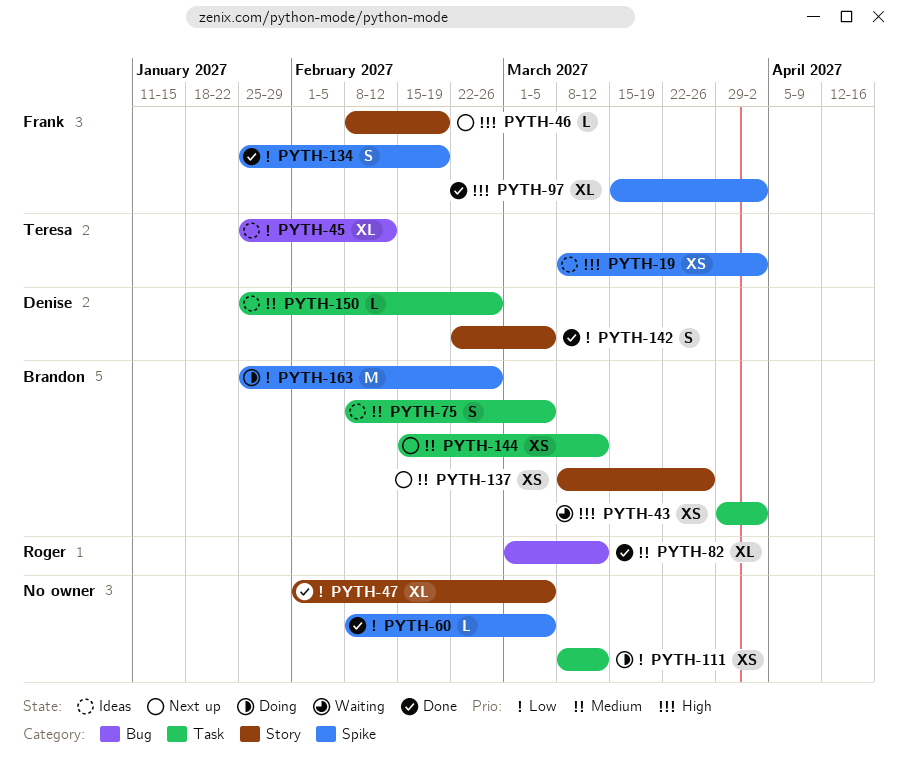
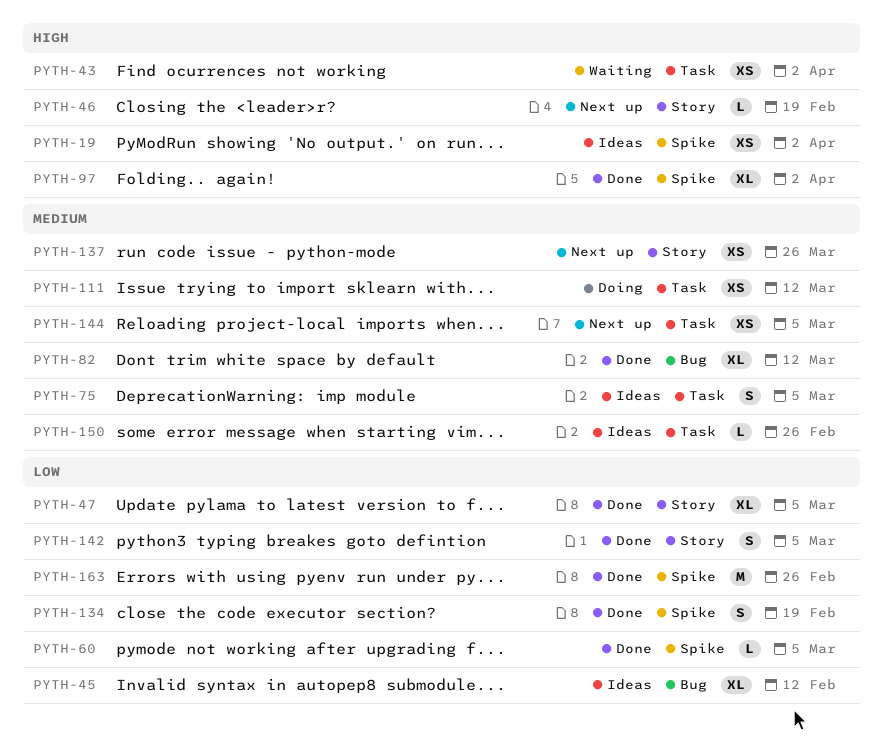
PYTH-111, priority: Low -> Medium
PYTH-144, due: Mar 12 -> Mar 5
PYTH-163, status: Doing -> Done

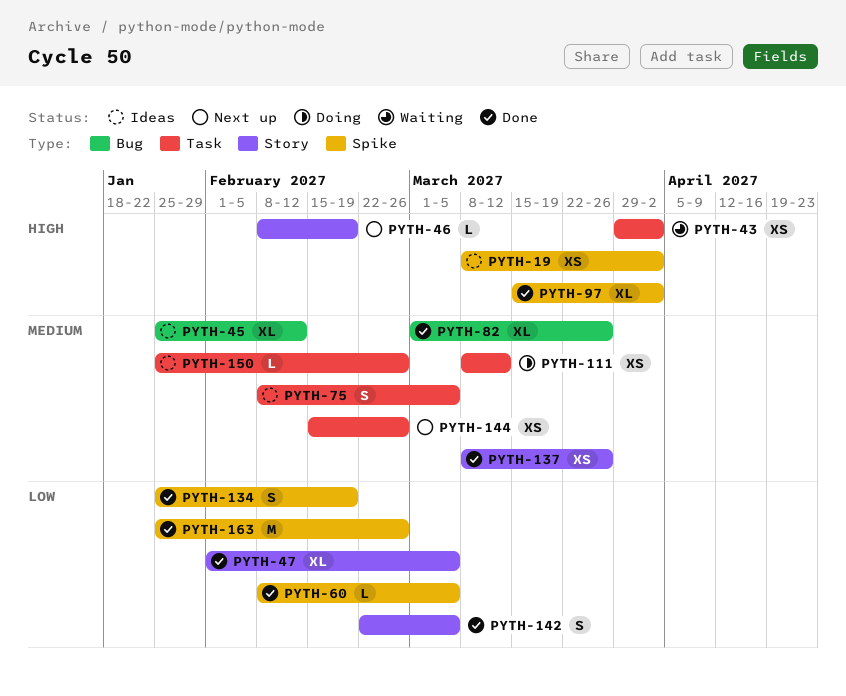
PYTH-45, priority: Low -> Medium
PYTH-82, due: Mar 12 -> Mar 26
PYTH-137, status: Next up -> Done
PYTH-144, due: Mar 5 -> Feb 26

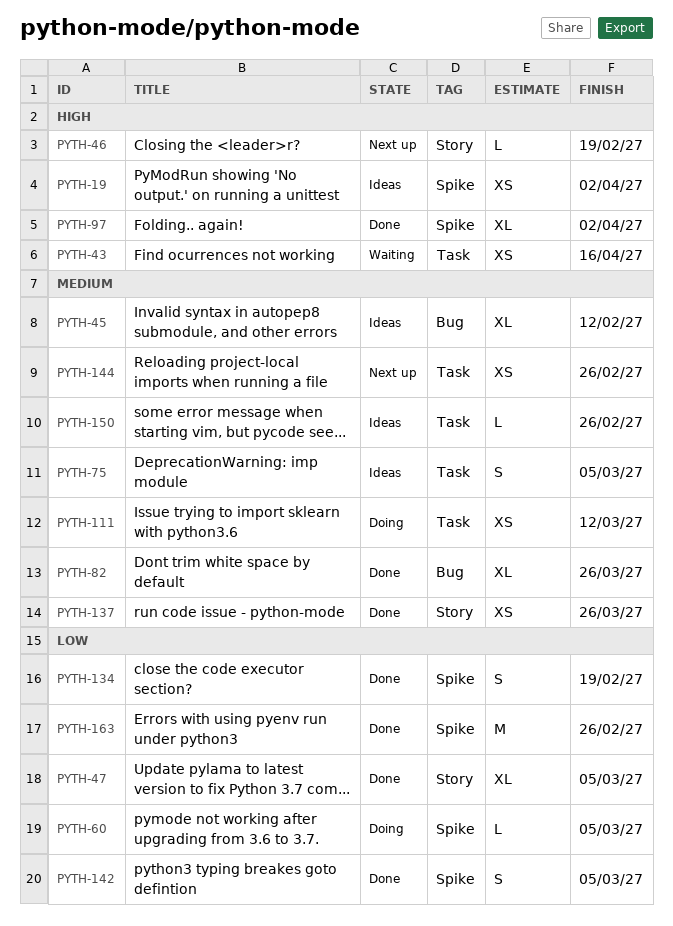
PYTH-43, due: Apr 2 -> Apr 16
PYTH-60, status: Done -> Doing
PYTH-142, label: Story -> Spike

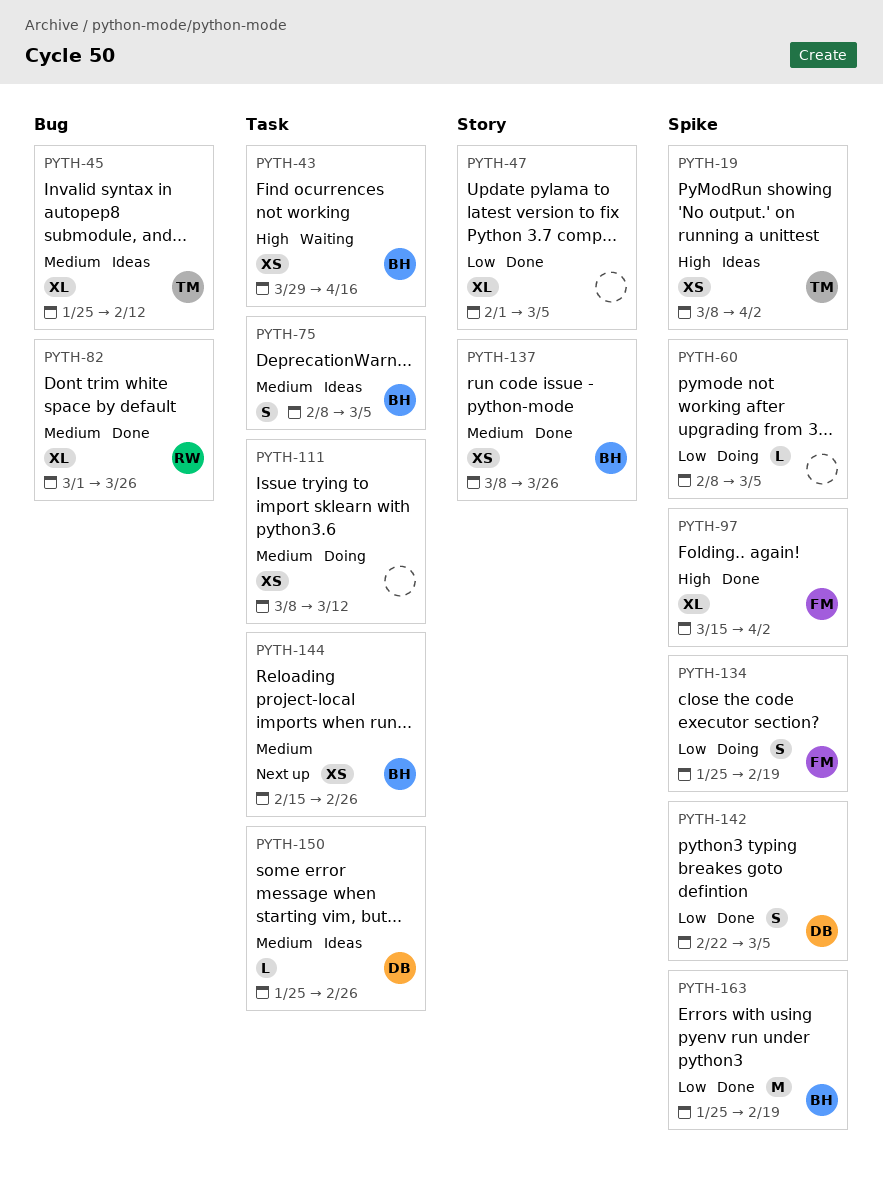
PYTH-46: present -> none
PYTH-134, status: Done -> Doing
PYTH-163, due: Feb 26 -> Feb 19

